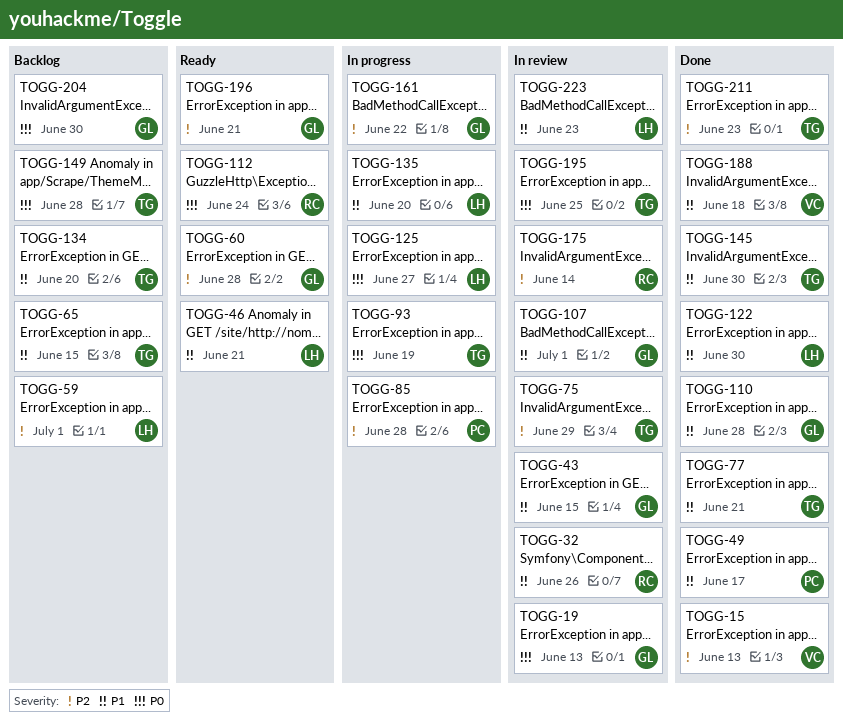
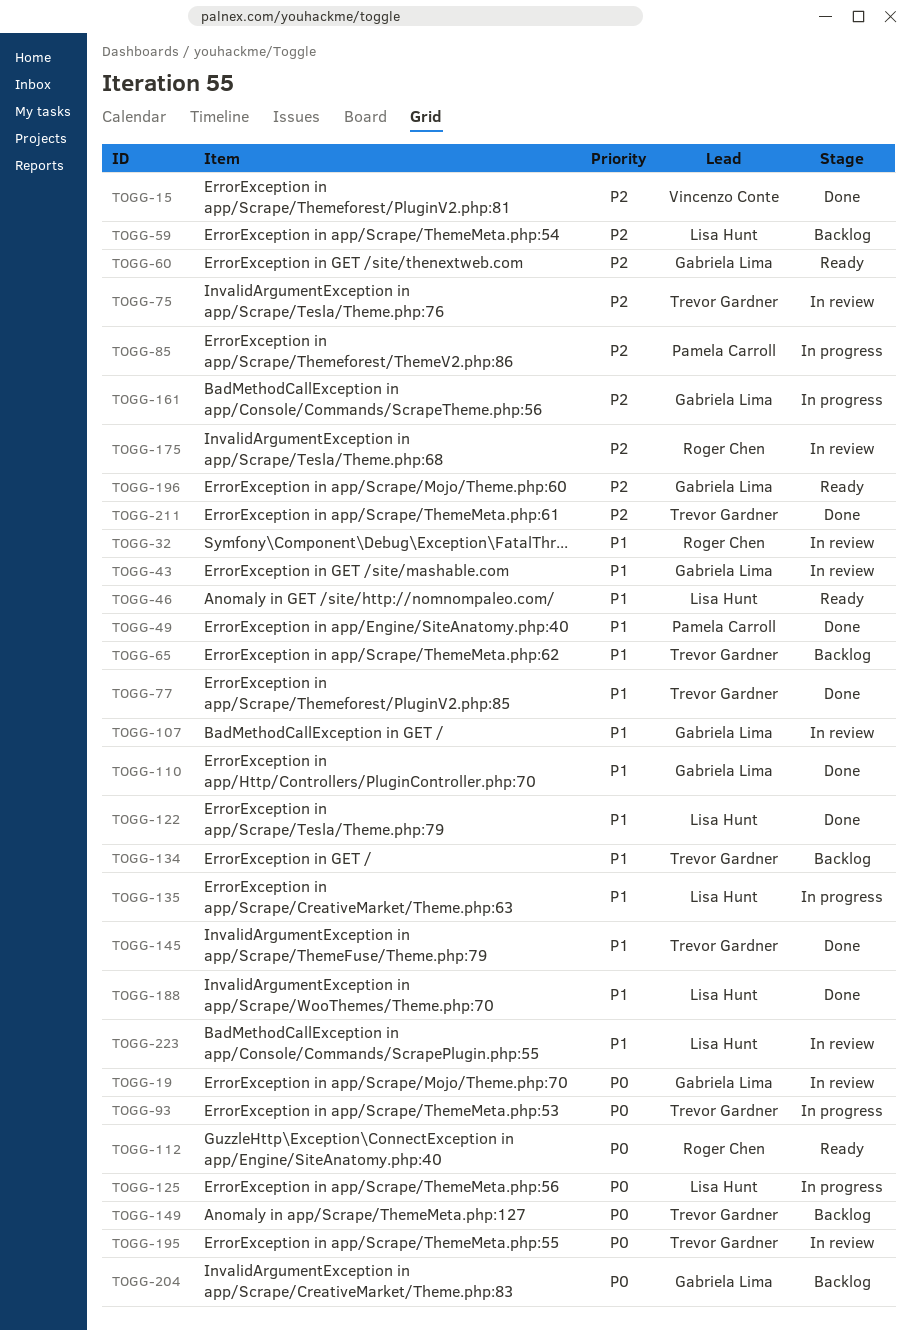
TOGG-188, owner: Vincenzo Conte -> Lisa Hunt

